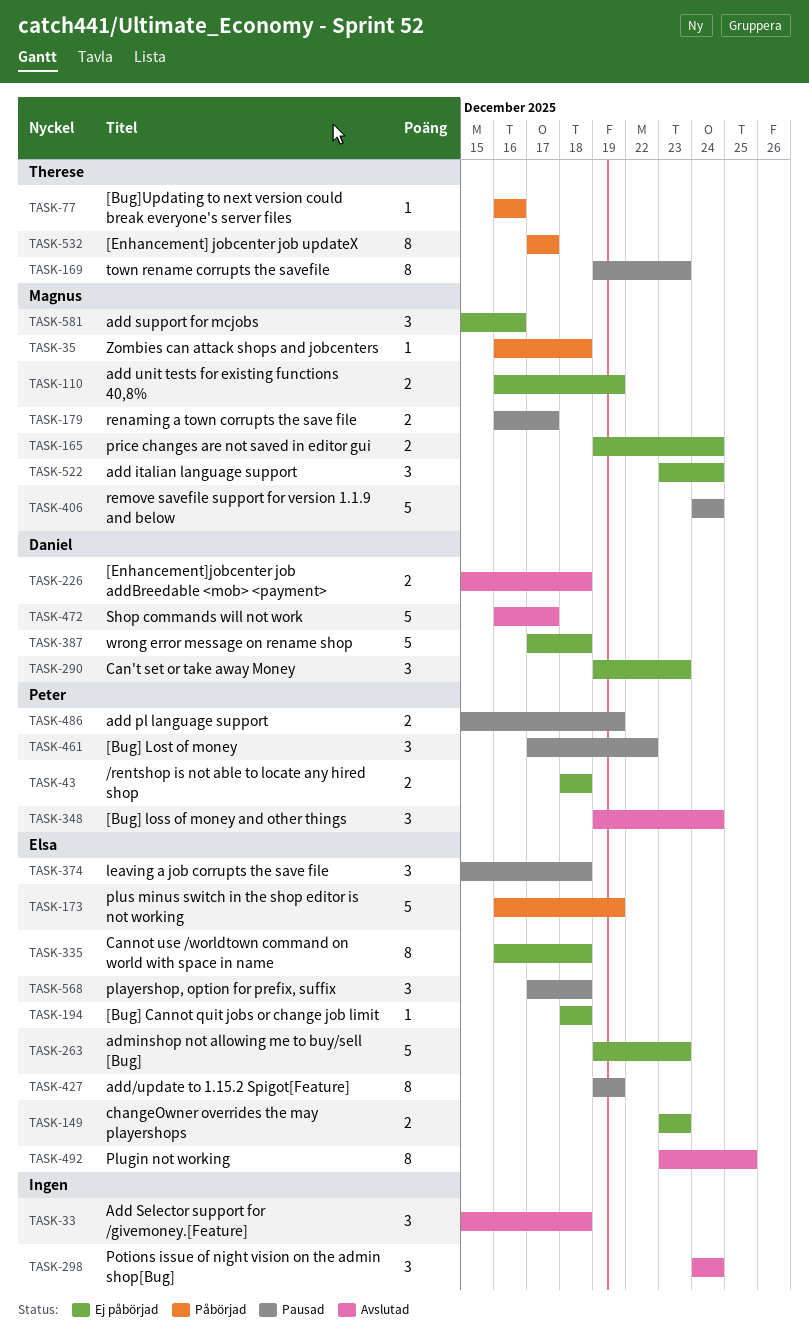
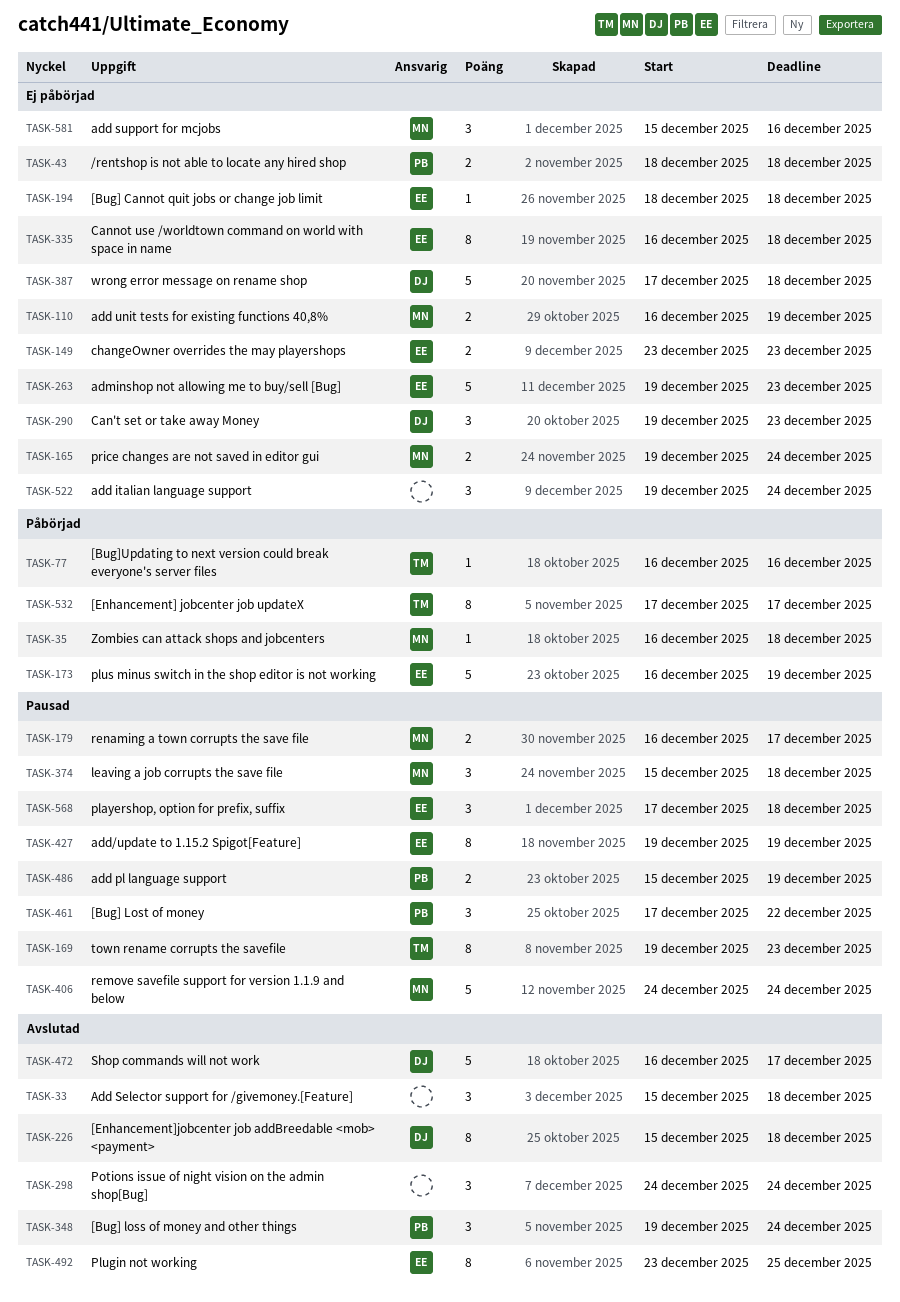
TASK-226, estimate: 2 -> 8
TASK-374, owner: Elsa -> Magnus
TASK-522, owner: Magnus -> none
TASK-522, start: Dec 23 -> Dec 19

